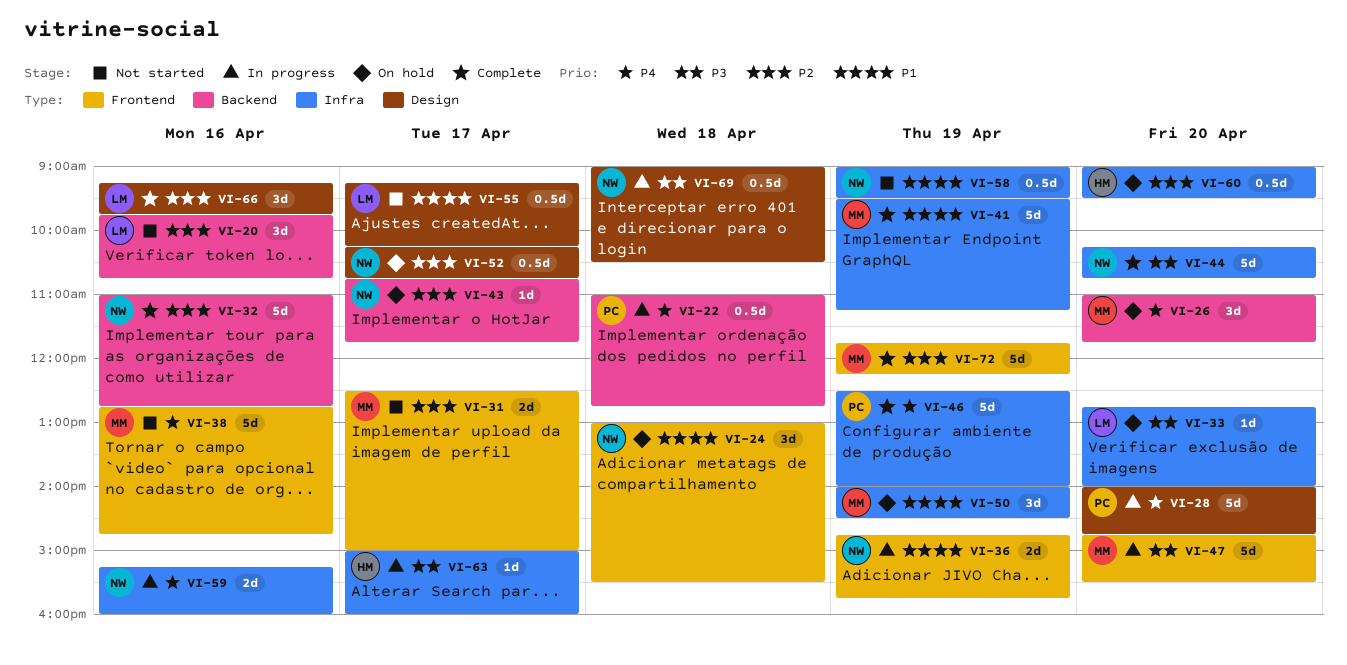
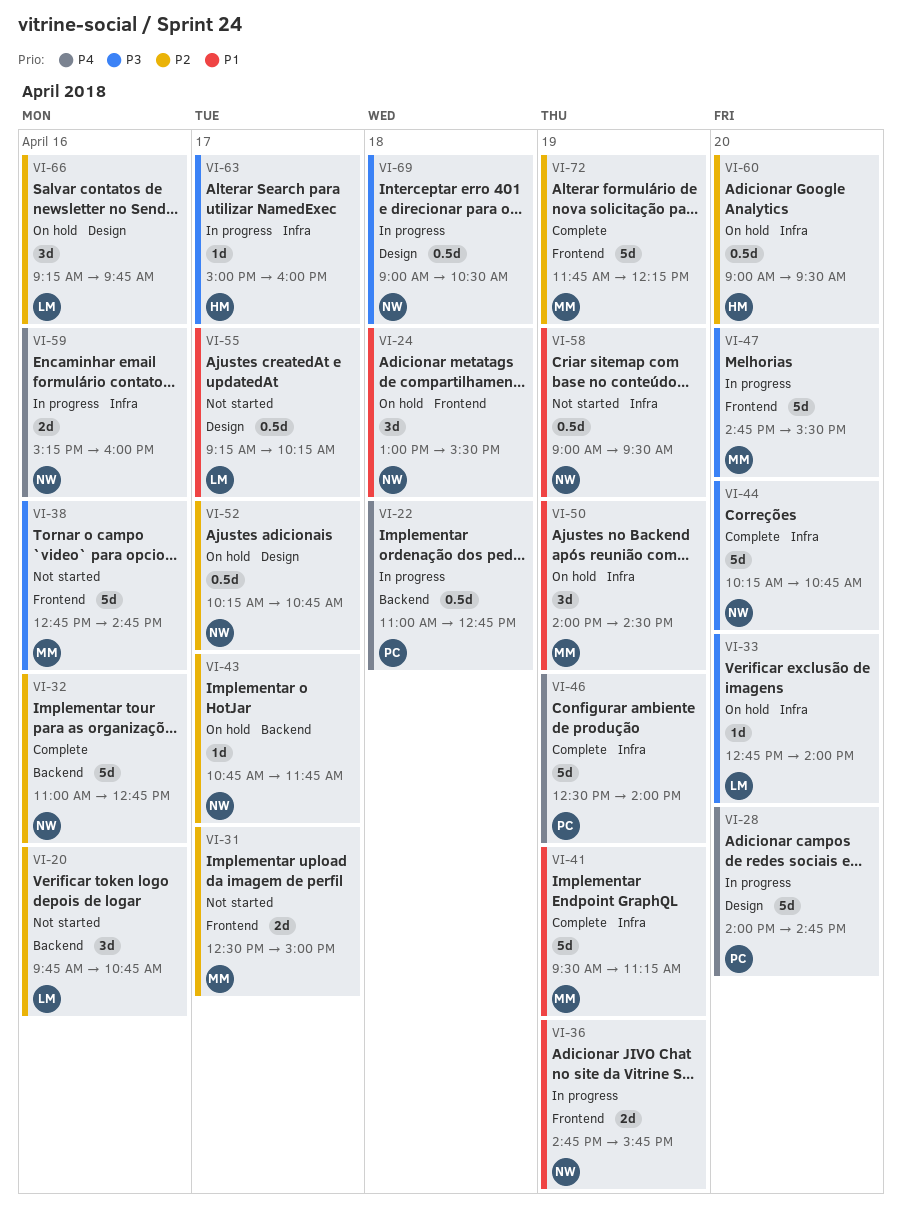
VI-26: present -> none
VI-38, priority: P4 -> P3
VI-66, status: Complete -> On hold

